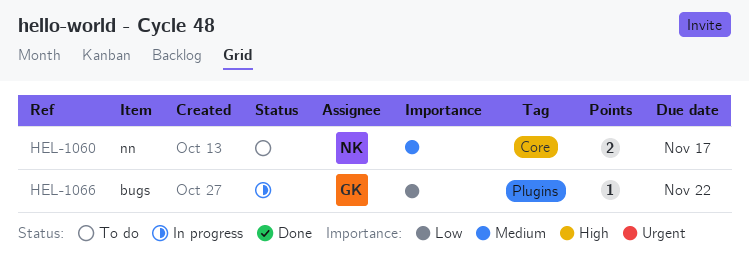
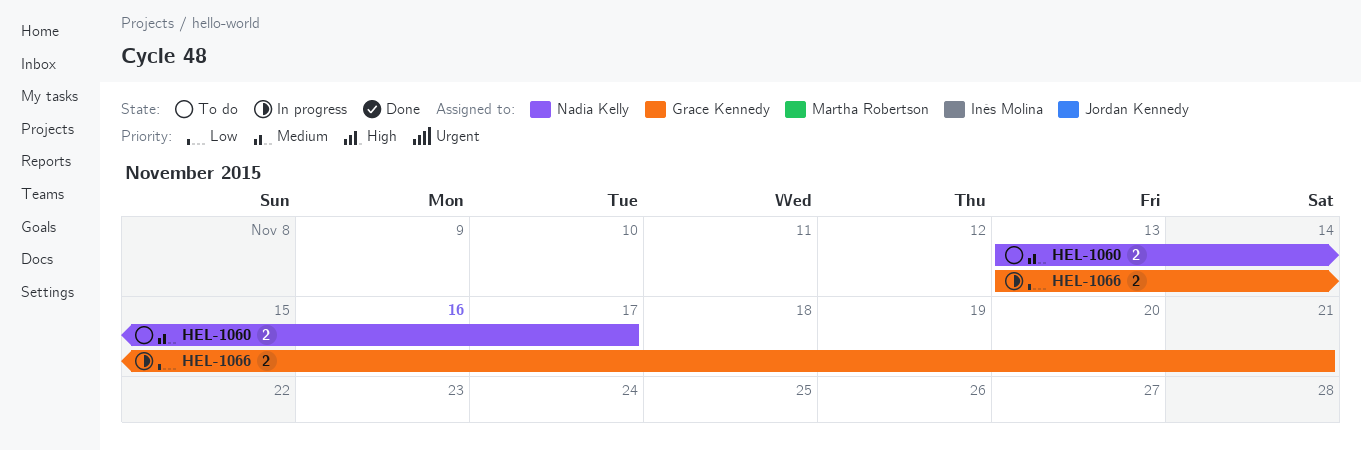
HEL-1066, estimate: 1 -> 2
HEL-1066, due: Nov 22 -> Nov 21

